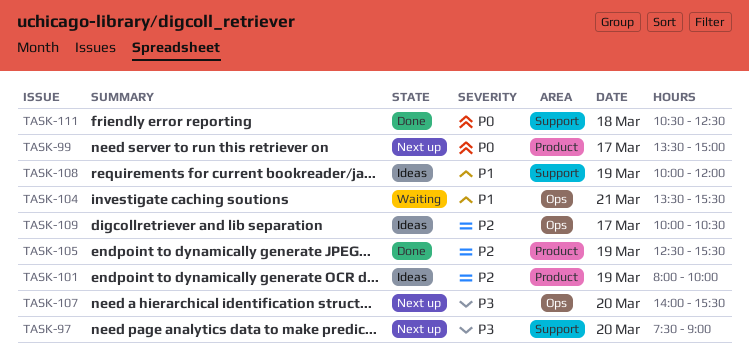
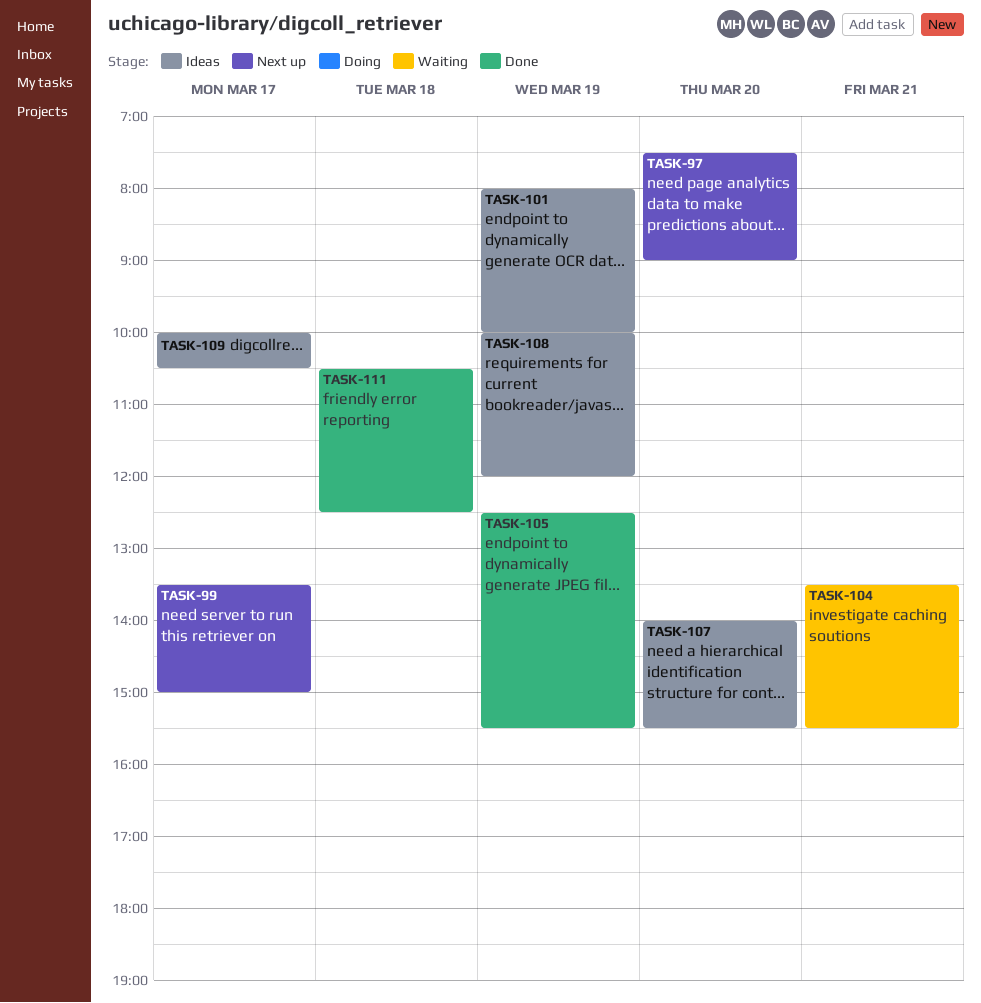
TASK-107, status: Next up -> Ideas

